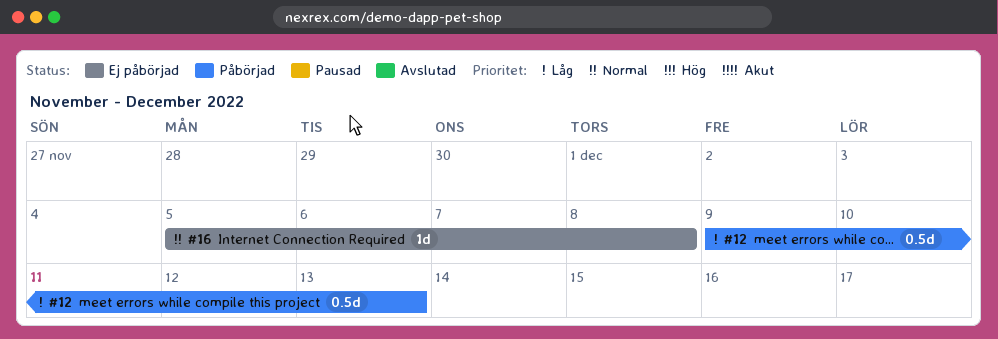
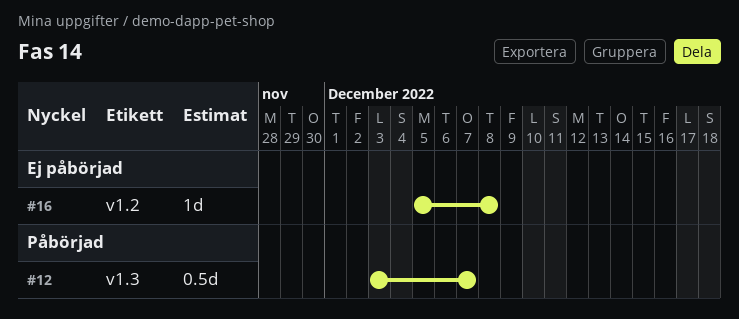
#12, start: Dec 9 -> Dec 3
#12, due: Dec 13 -> Dec 7

